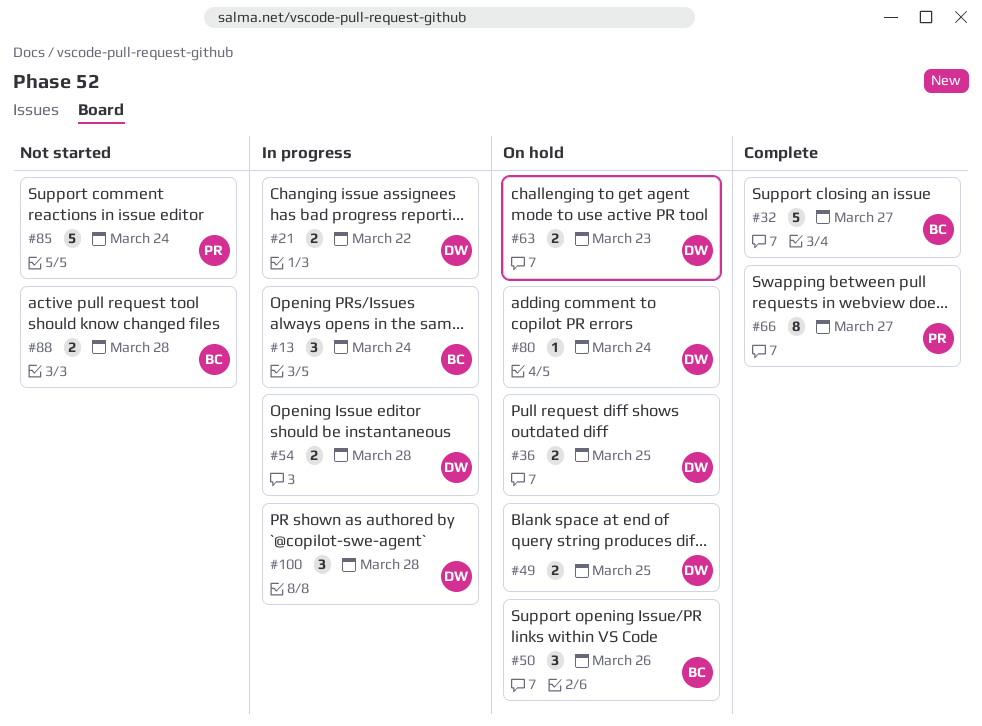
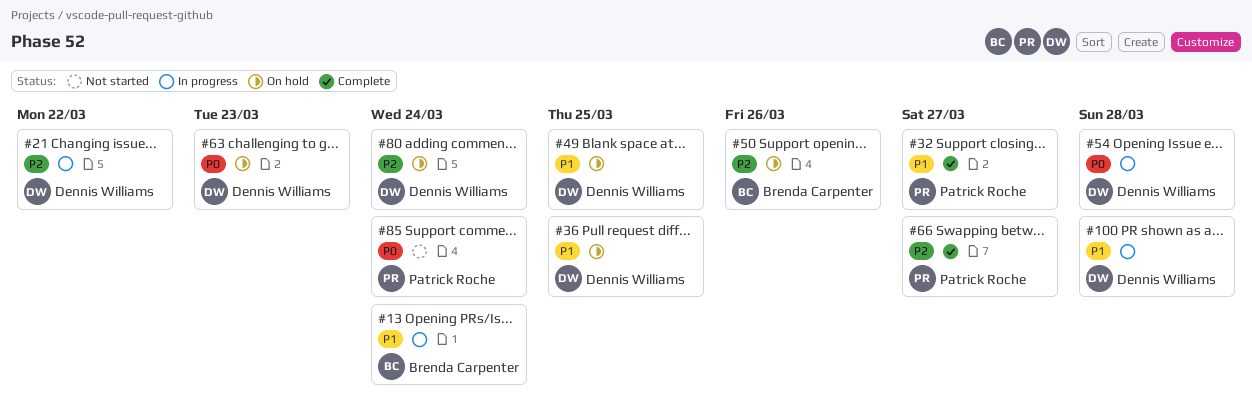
#32, owner: Brenda Carpenter -> Patrick Roche
#88: present -> none

